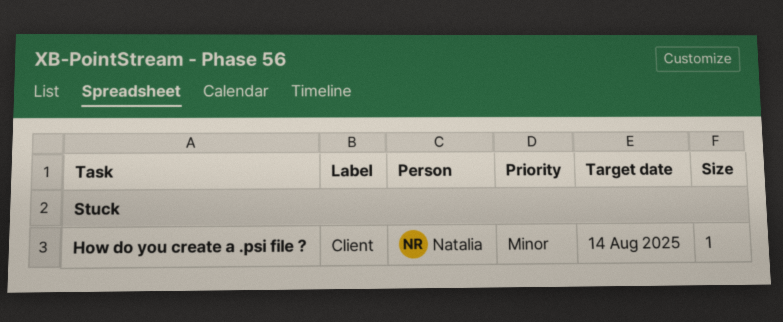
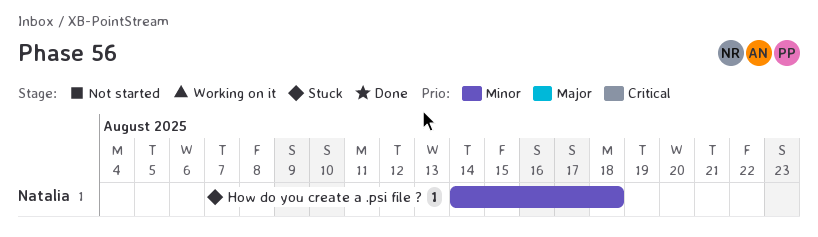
How do you create a .psi file ?, due: Aug 14 -> Aug 18

